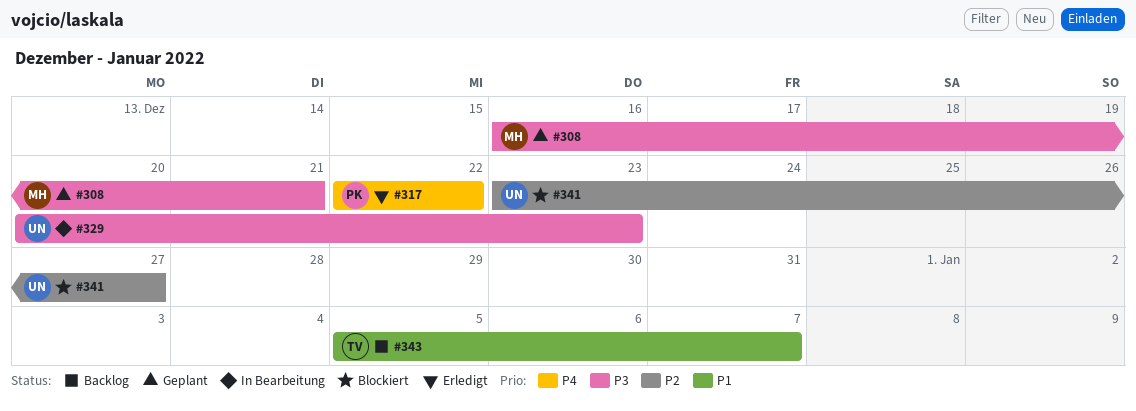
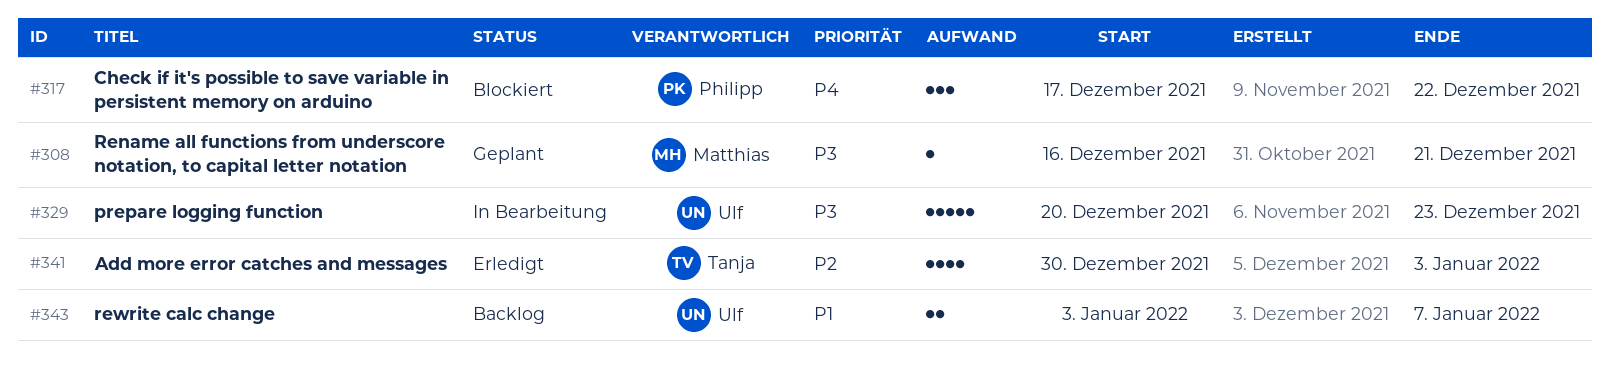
#317, status: Erledigt -> Blockiert
#317, start: Dec 22 -> Dec 17
#341, status: Blockiert -> Erledigt
#341, owner: Ulf -> Tanja
#341, start: Dec 23 -> Dec 30
#341, due: Dec 27 -> Jan 3
#343, owner: Tanja -> Ulf
#343, start: Jan 5 -> Jan 3

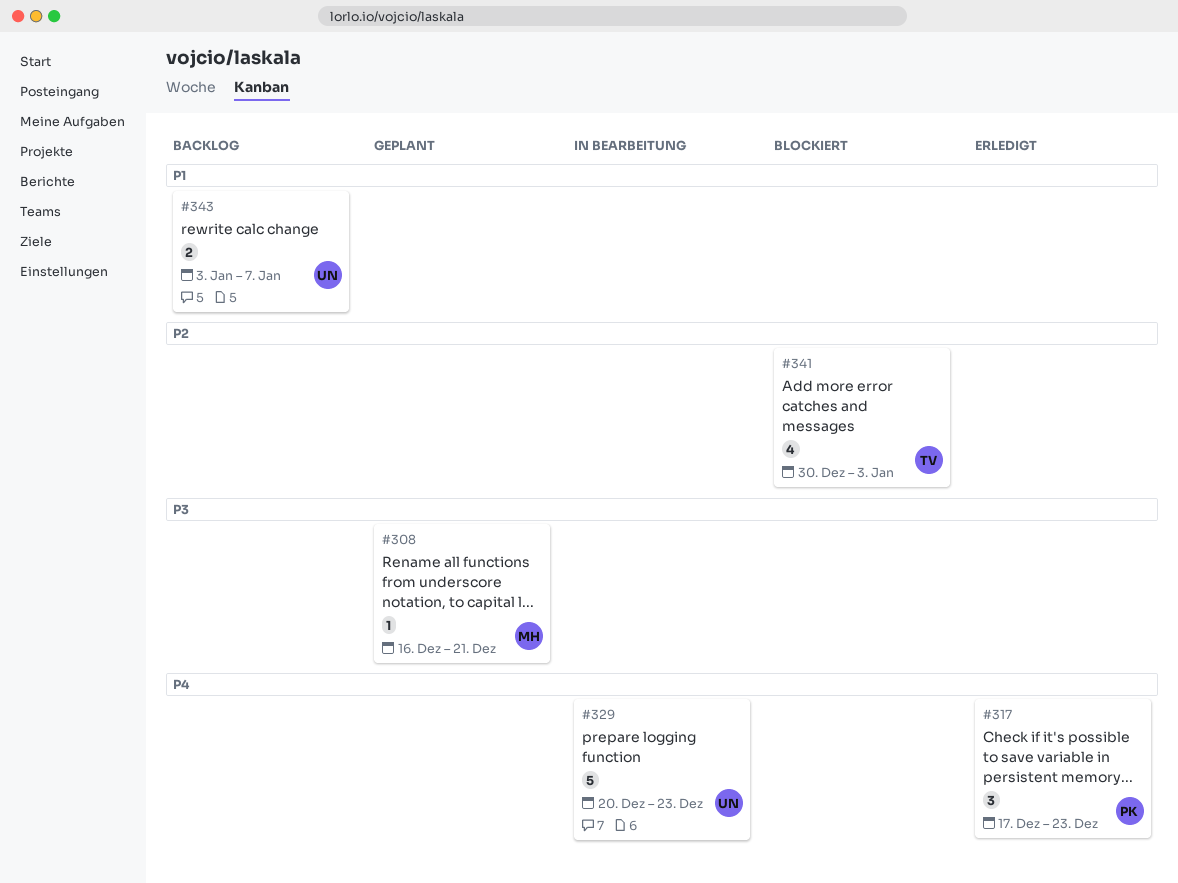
#317, status: Blockiert -> Erledigt
#317, due: Dec 22 -> Dec 23
#329, priority: P3 -> P4
#341, status: Erledigt -> Blockiert

